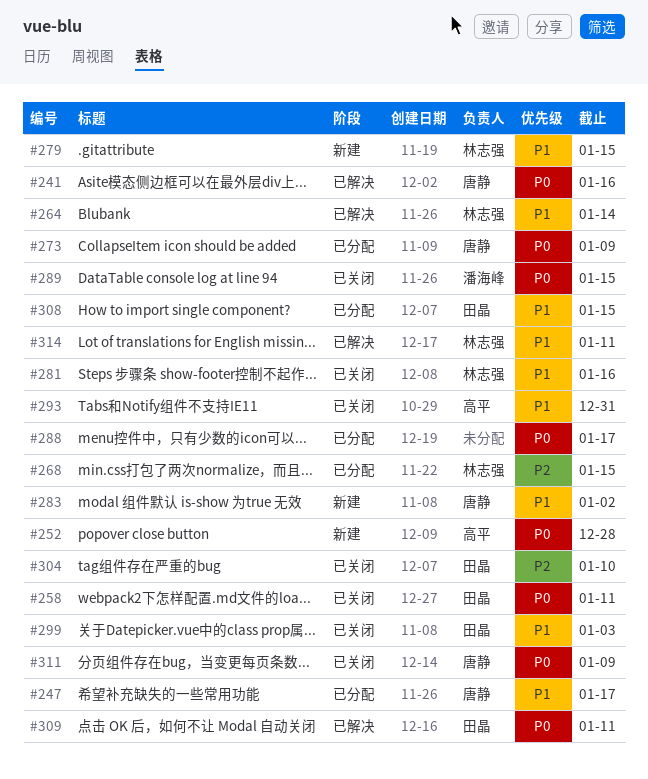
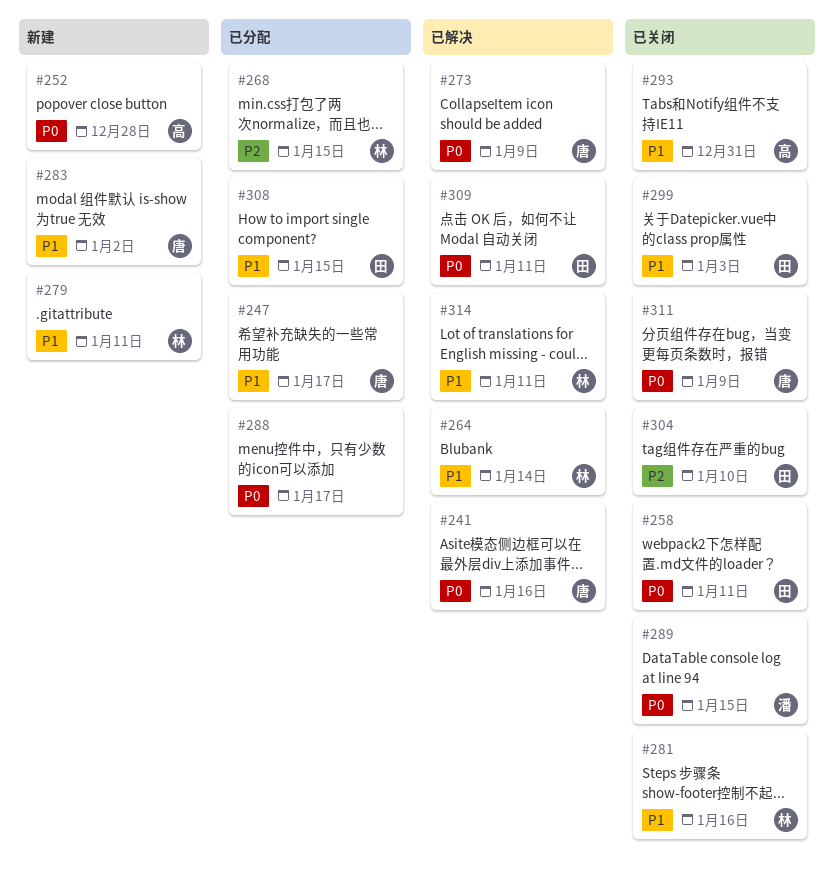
#273, status: 已分配 -> 已解决
#279, due: Jan 15 -> Jan 11

